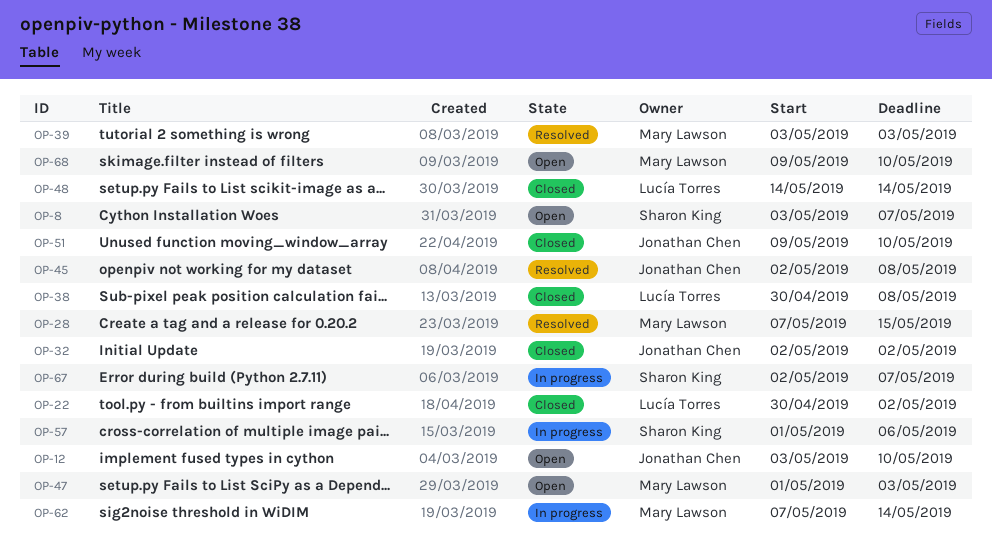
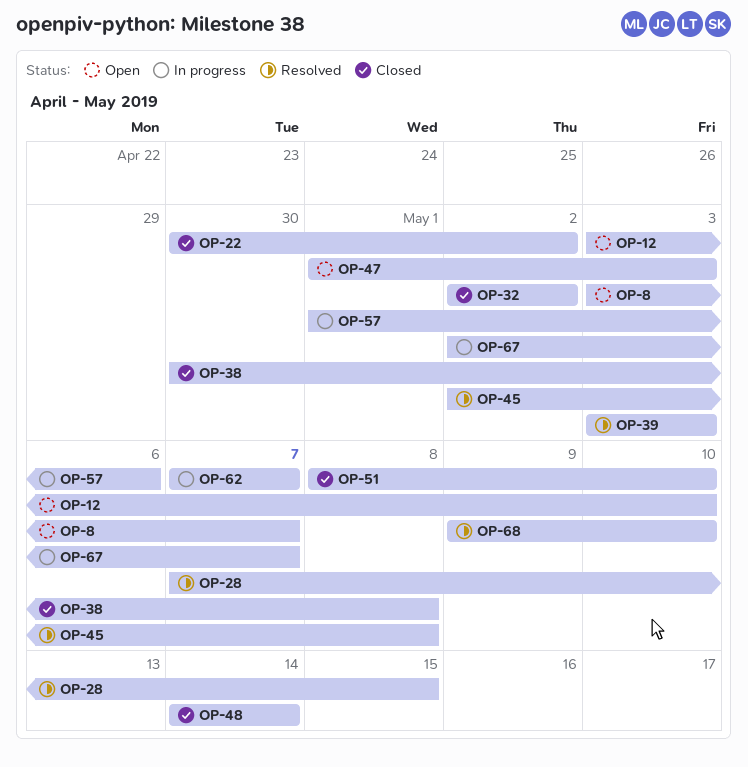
OP-51, start: May 9 -> May 8
OP-62, due: May 14 -> May 7
OP-68, status: Open -> Resolved

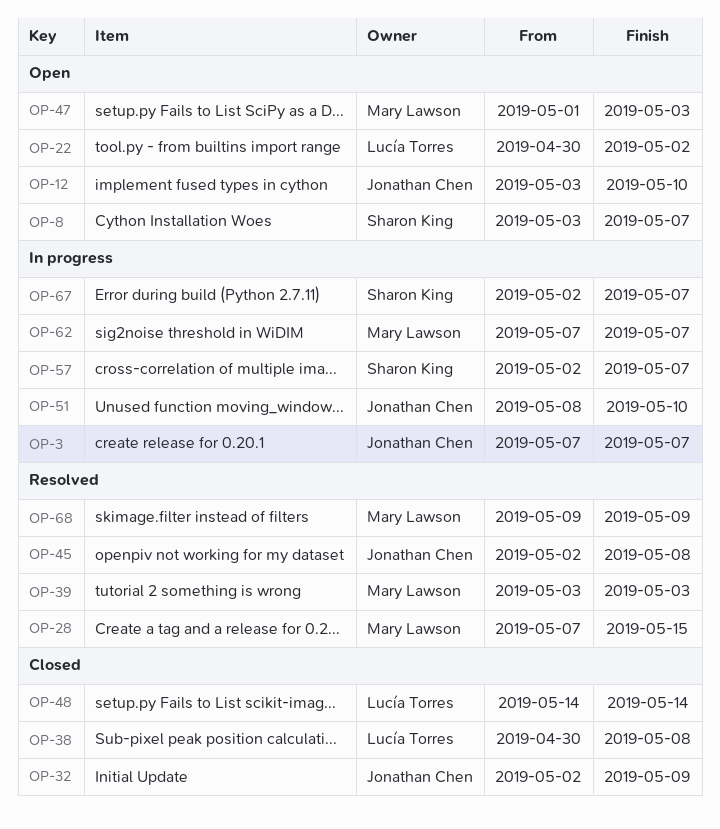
OP-3: none -> present
OP-22, status: Closed -> Open
OP-32, due: May 2 -> May 9
OP-51, status: Closed -> In progress
OP-57, start: May 1 -> May 2
OP-57, due: May 6 -> May 7
OP-68, due: May 10 -> May 9

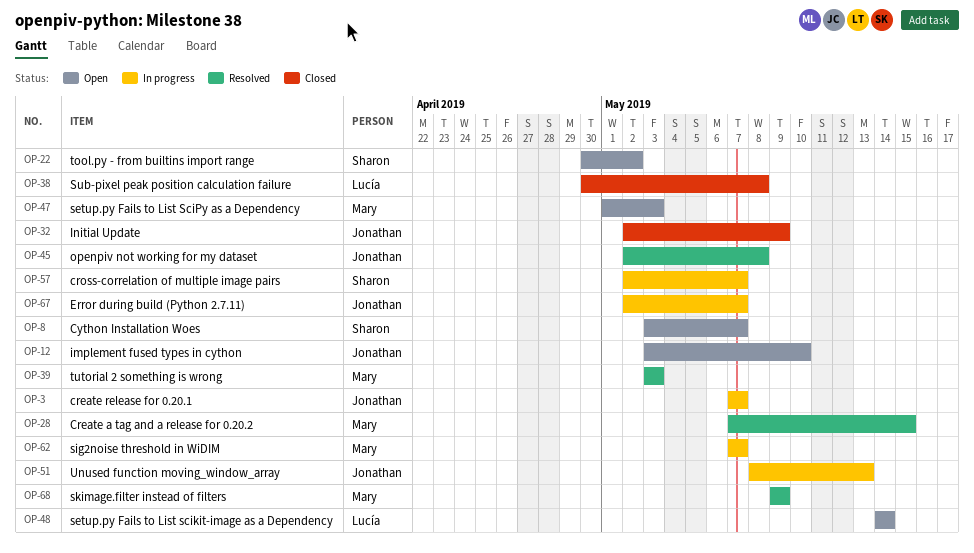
OP-22, owner: Lucía Torres -> Sharon King
OP-48, status: Closed -> Open
OP-51, due: May 10 -> May 13
OP-67, owner: Sharon King -> Jonathan Chen

